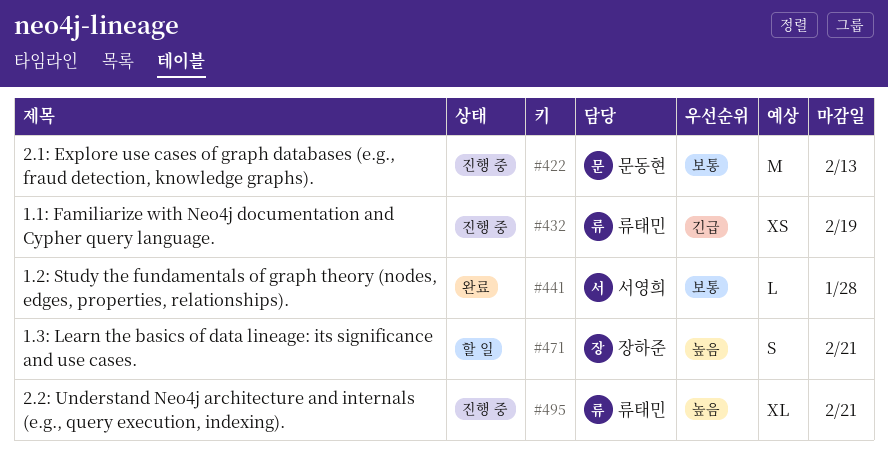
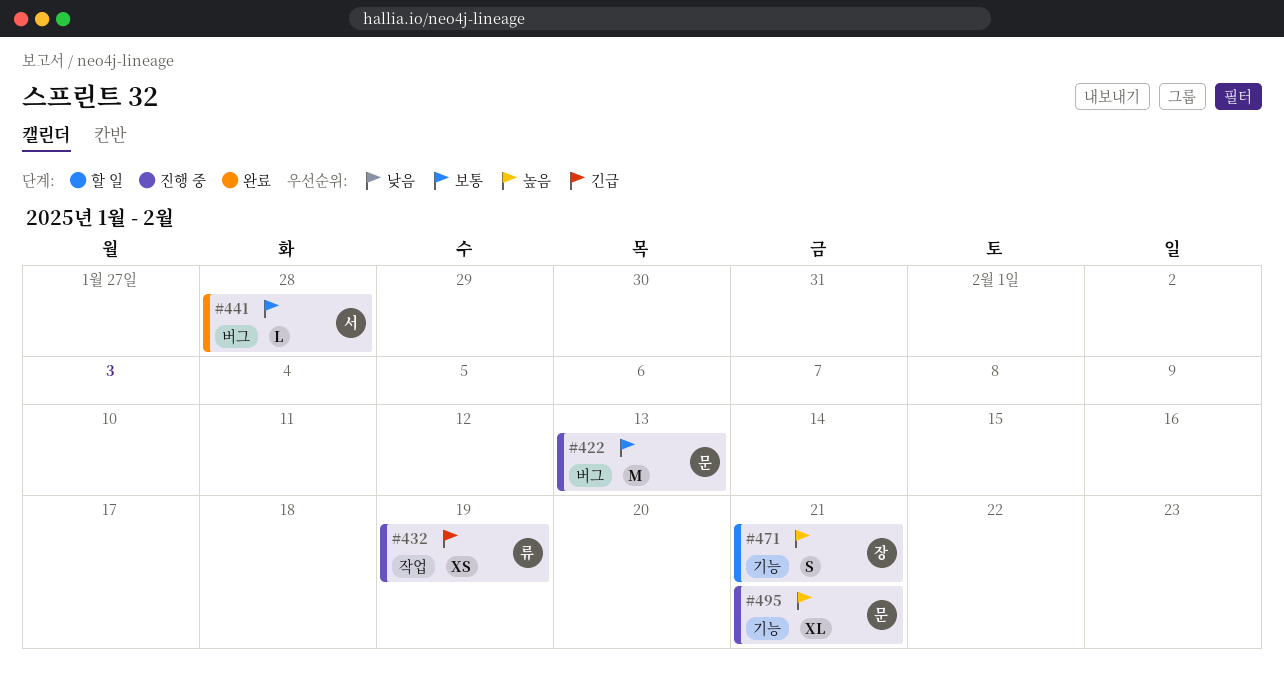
#495, owner: 류태민 -> 문동현

